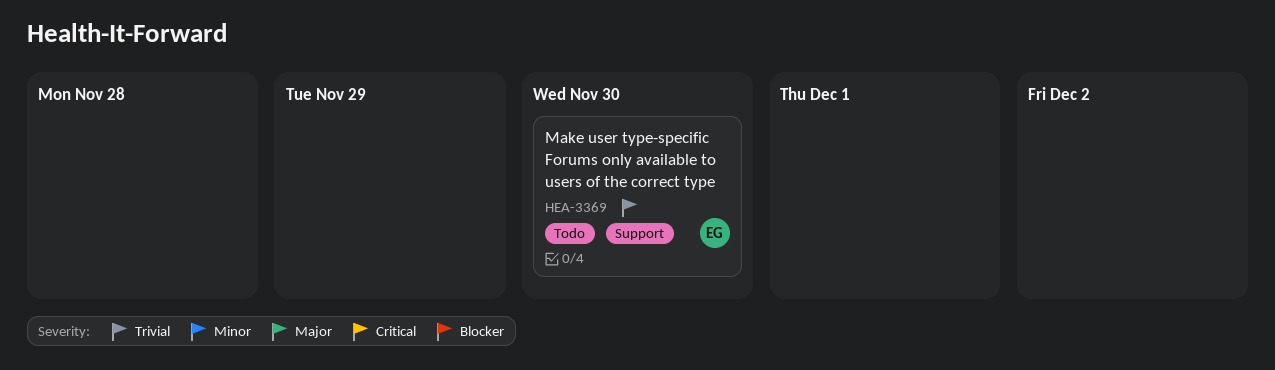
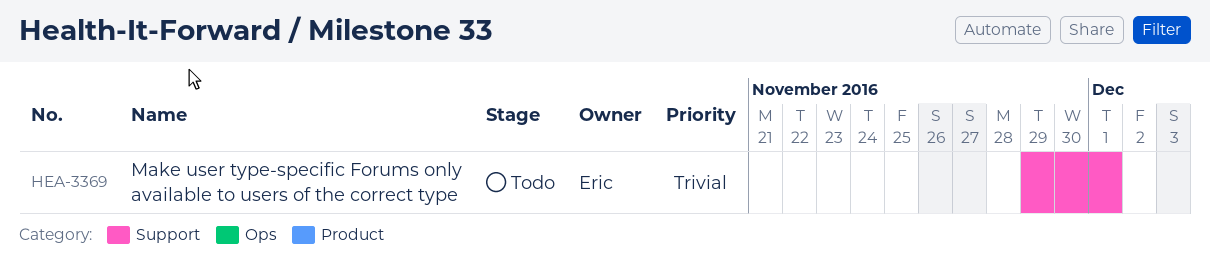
HEA-3369, due: Nov 30 -> Dec 1

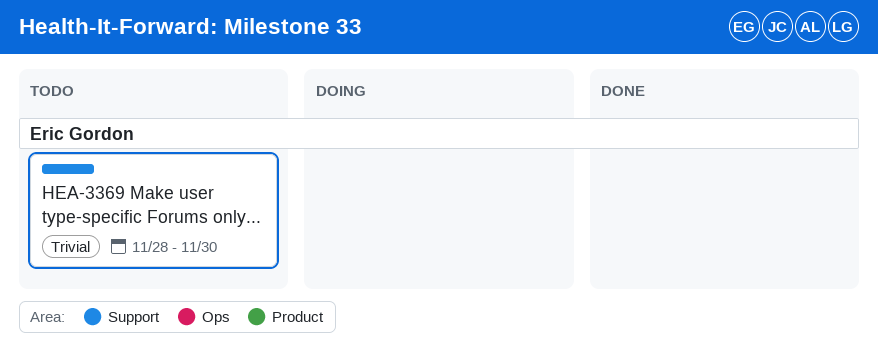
HEA-3369, start: Nov 29 -> Nov 28
HEA-3369, due: Dec 1 -> Nov 30

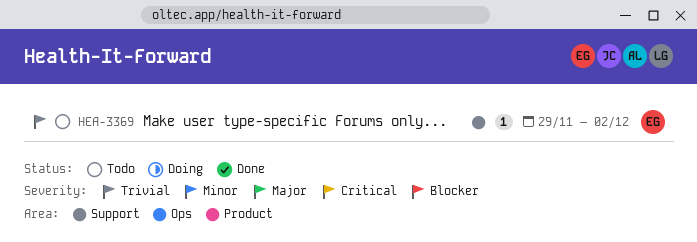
HEA-3369, start: Nov 28 -> Nov 29
HEA-3369, due: Nov 30 -> Dec 2

